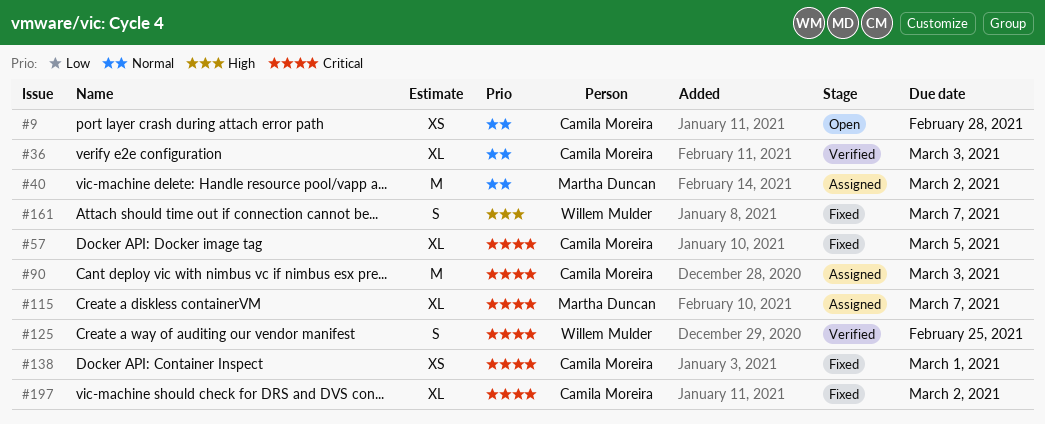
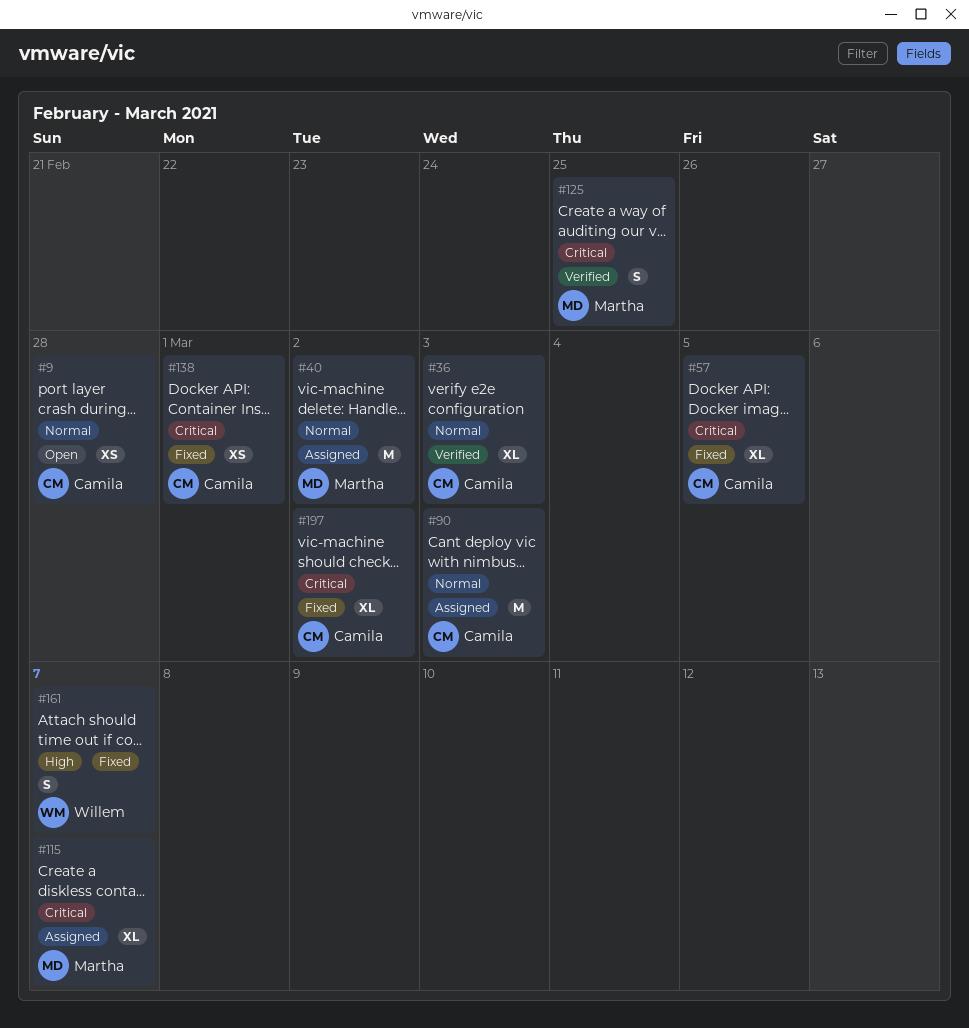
#90, priority: Critical -> Normal
#125, owner: Willem Mulder -> Martha Duncan

